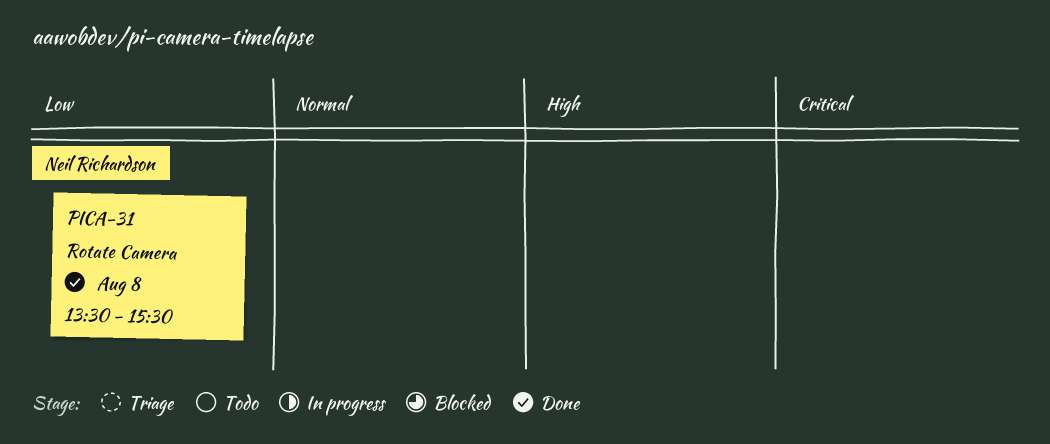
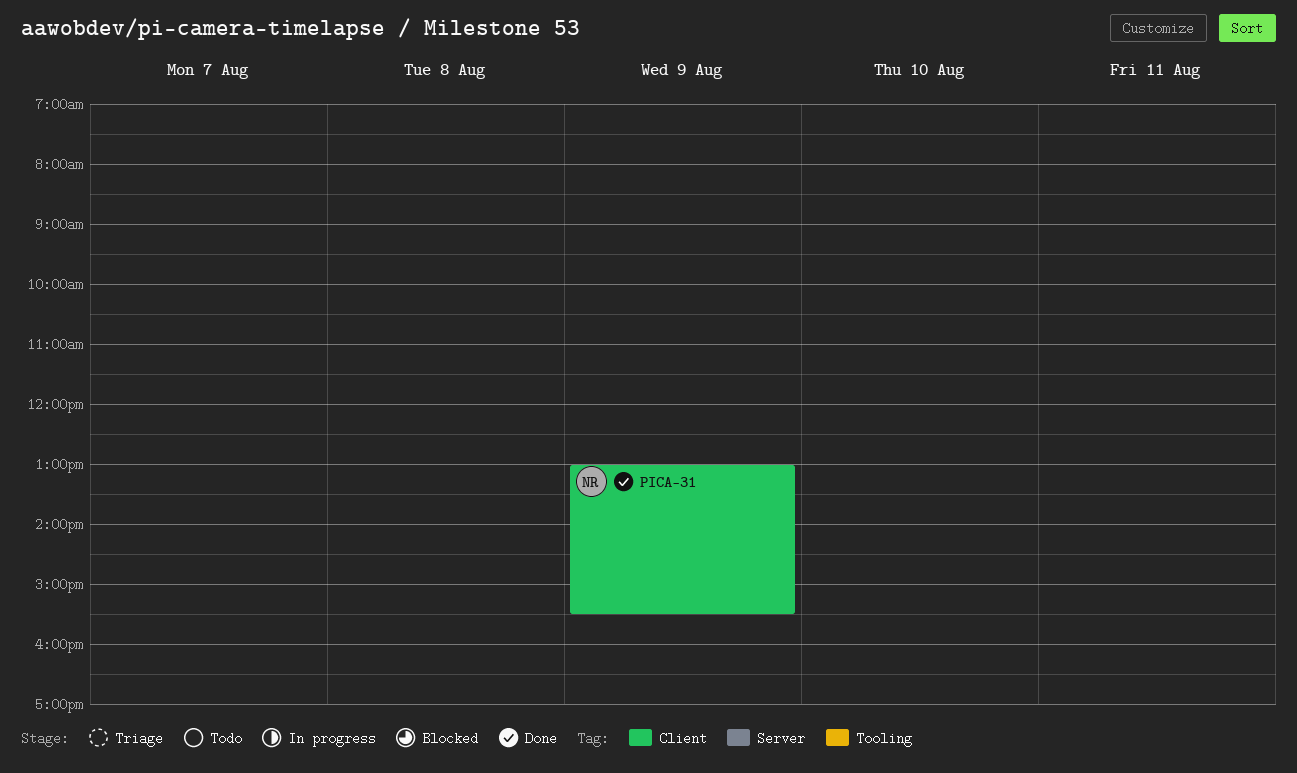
PICA-31, day: Aug 8 -> Aug 9
PICA-31, begins: 13:30 -> 13:00

